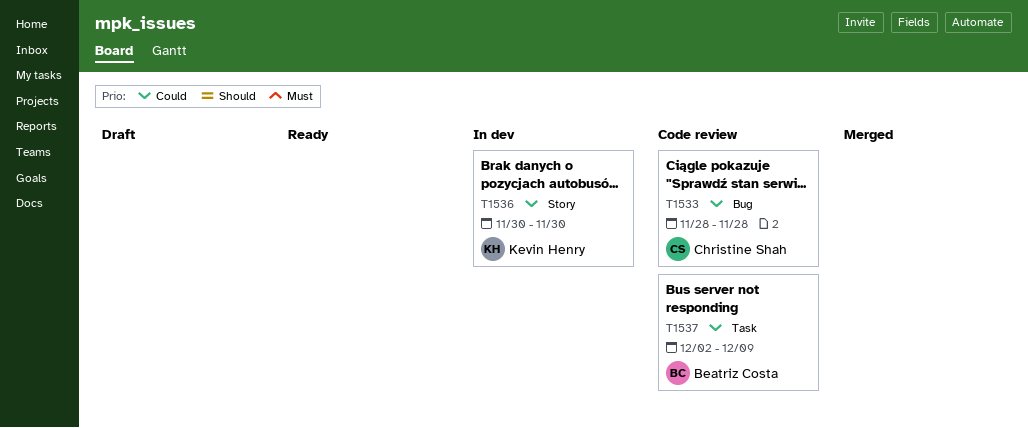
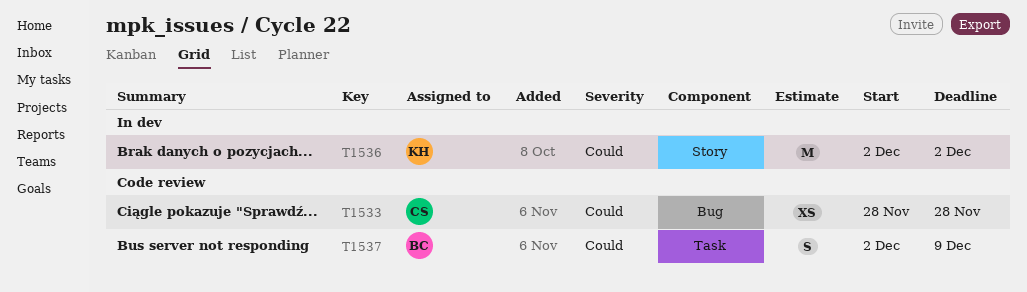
T1536, start: Nov 30 -> Dec 2
T1536, due: Nov 30 -> Dec 2

